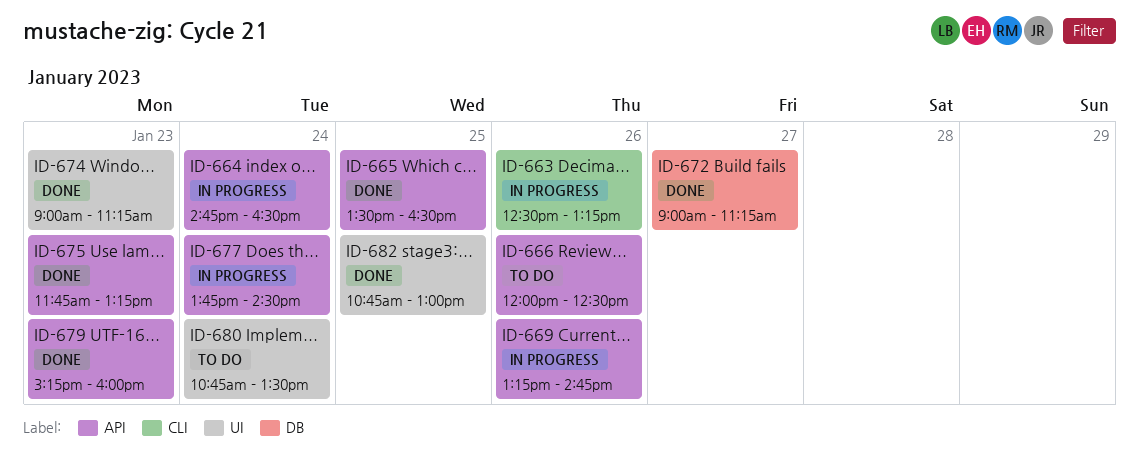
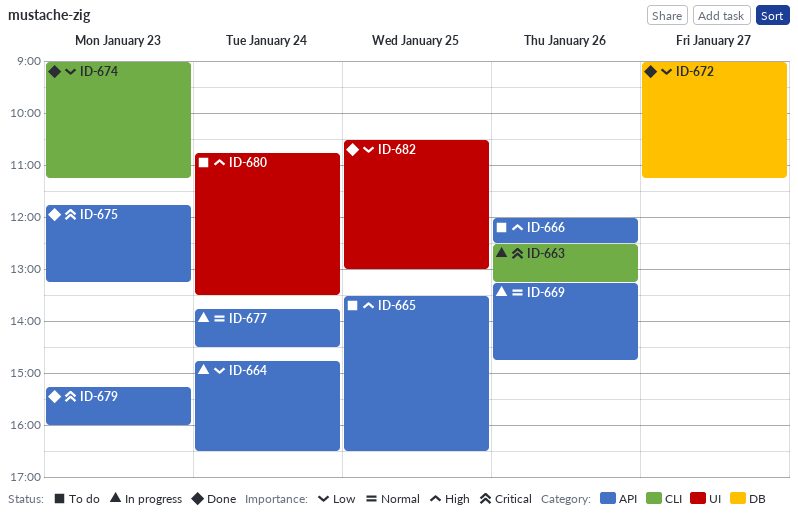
ID-665, status: Done -> To do
ID-674, label: UI -> CLI
ID-682, begins: 10:45 -> 10:30

